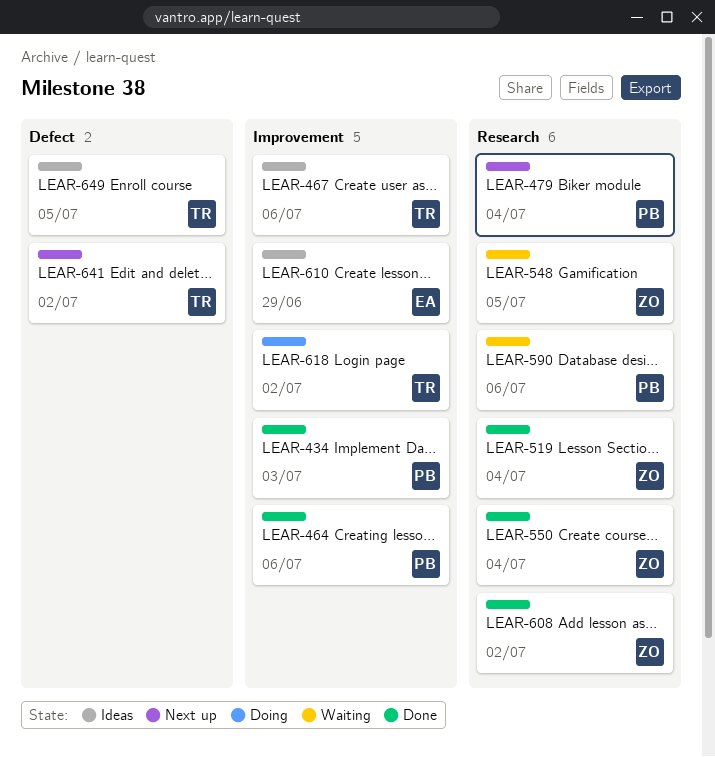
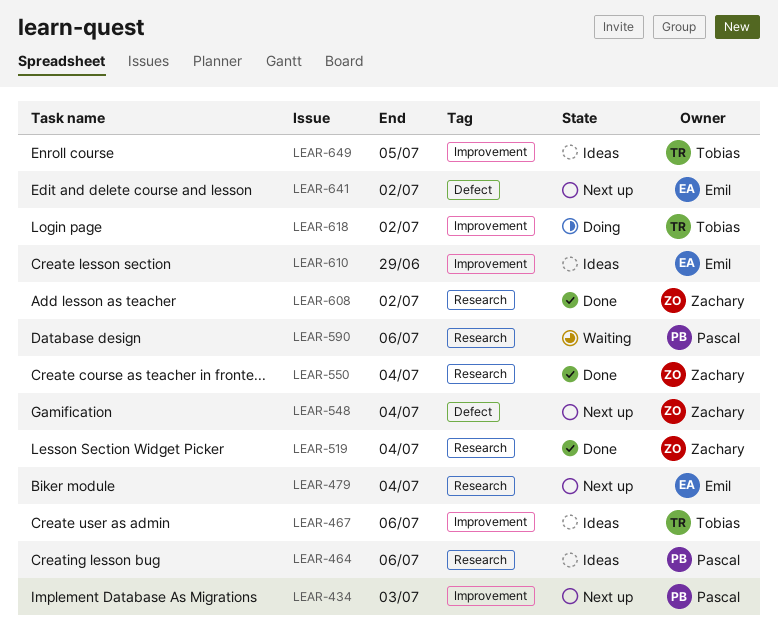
LEAR-434, status: Done -> Next up
LEAR-464, status: Done -> Ideas
LEAR-464, label: Improvement -> Research
LEAR-479, owner: Pascal -> Emil
LEAR-548, status: Waiting -> Next up
LEAR-548, label: Research -> Defect
LEAR-548, due: Jul 5 -> Jul 4
LEAR-641, owner: Tobias -> Emil
LEAR-649, label: Defect -> Improvement

